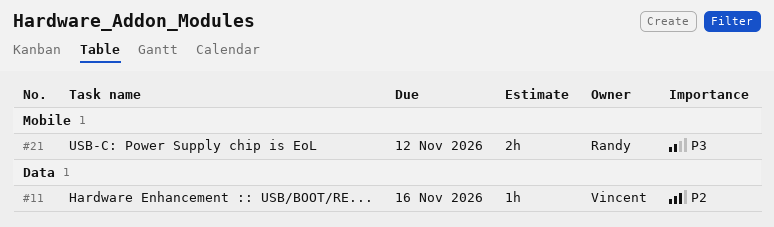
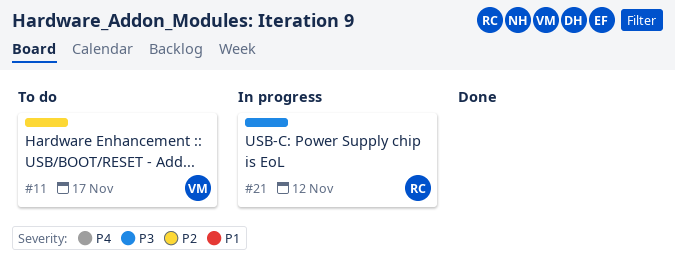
#11, due: Nov 16 -> Nov 17

